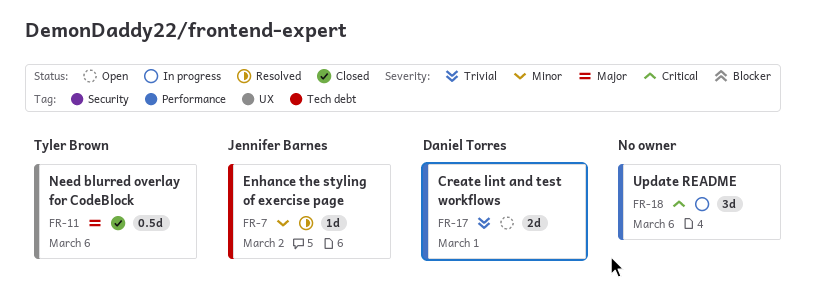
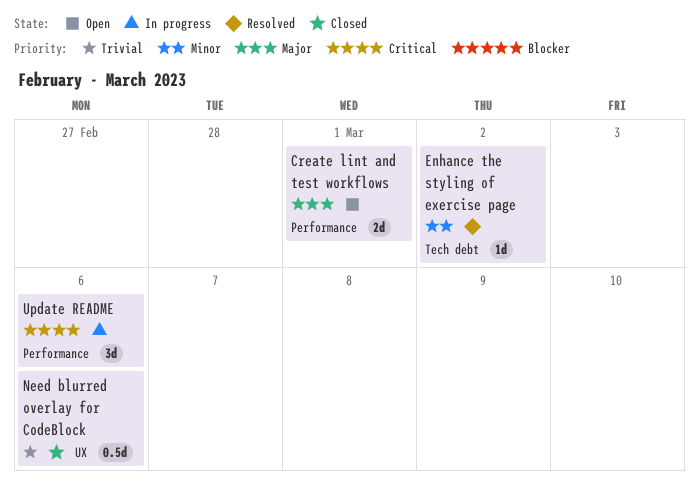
Create lint and test workflows, priority: Trivial -> Major
Need blurred overlay for CodeBlock, priority: Major -> Trivial

